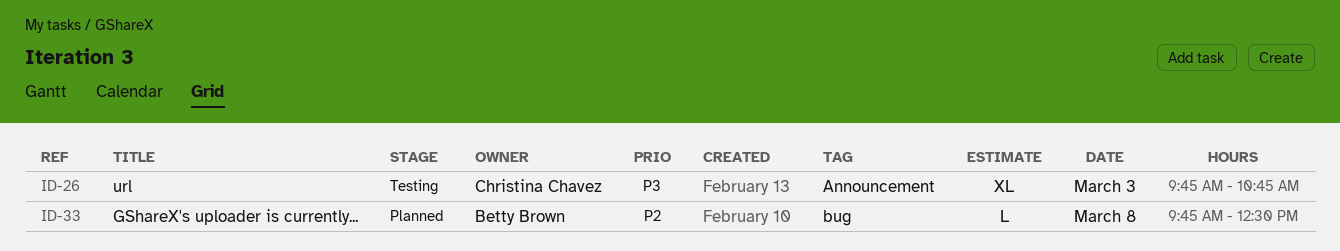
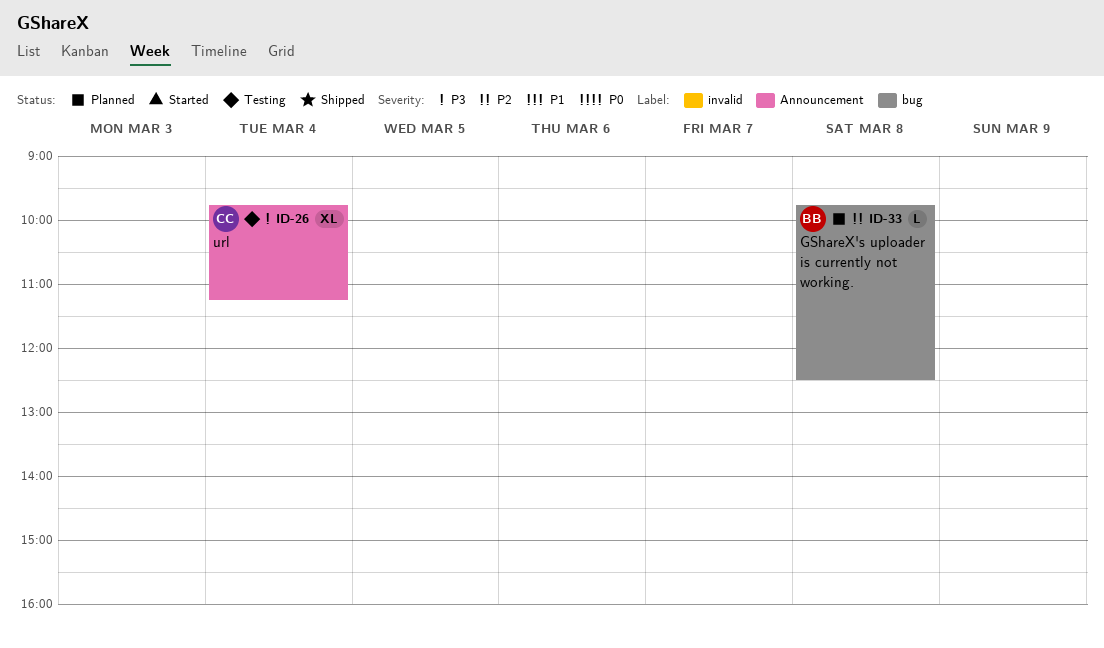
ID-26, day: Mar 3 -> Mar 4
ID-26, ends: 10:45 -> 11:15

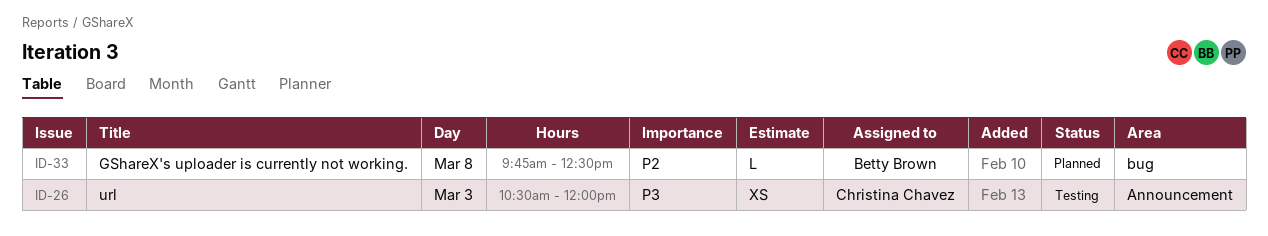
ID-26, estimate: XL -> XS
ID-26, day: Mar 4 -> Mar 3
ID-26, begins: 09:45 -> 10:30
ID-26, ends: 11:15 -> 12:00

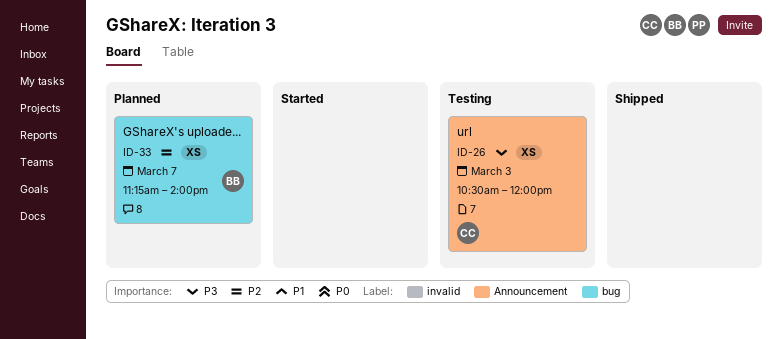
ID-33, estimate: L -> XS
ID-33, day: Mar 8 -> Mar 7
ID-33, begins: 09:45 -> 11:15
ID-33, ends: 12:30 -> 14:00

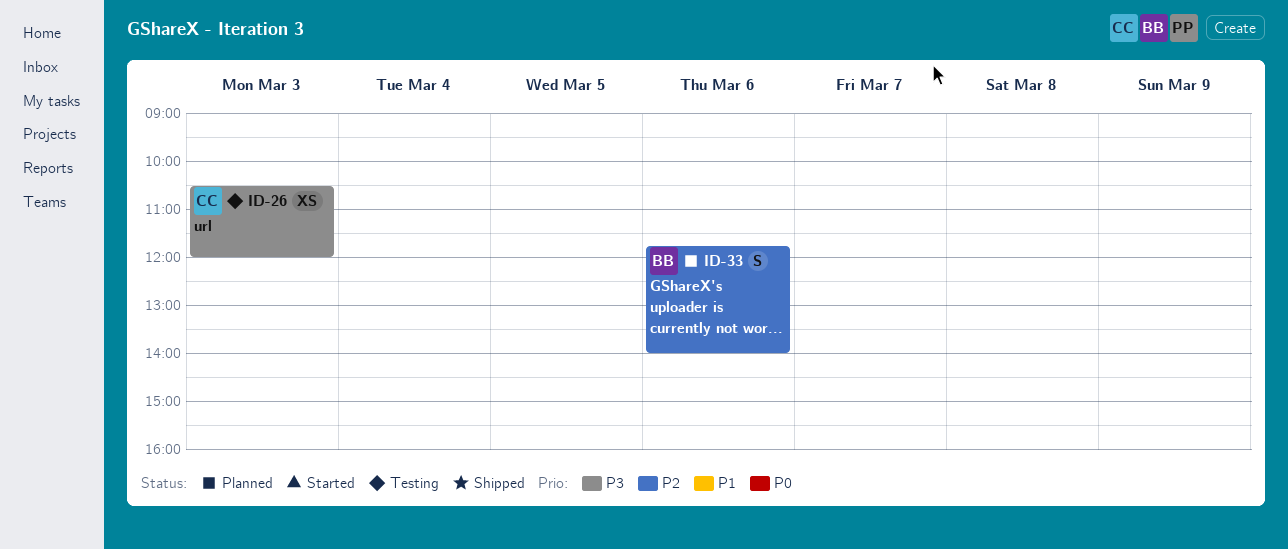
ID-33, estimate: XS -> S
ID-33, day: Mar 7 -> Mar 6
ID-33, begins: 11:15 -> 11:45

